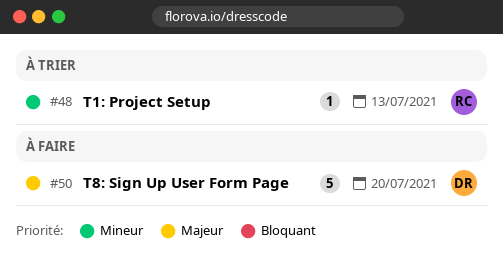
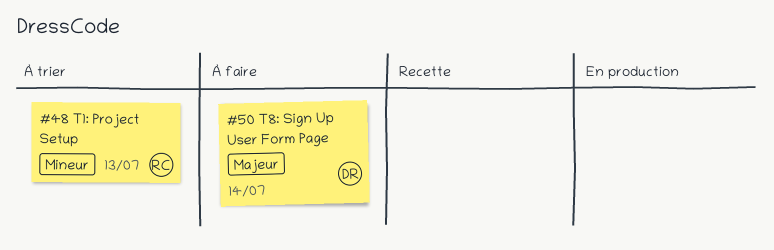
#50, due: Jul 20 -> Jul 14

